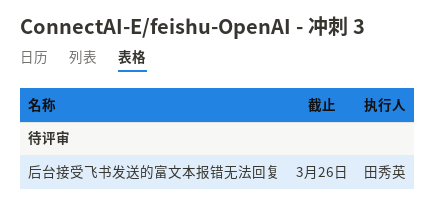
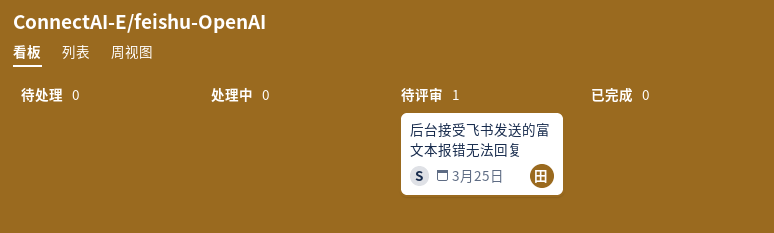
后台接受飞书发送的富文本报错无法回复, due: Mar 26 -> Mar 25

